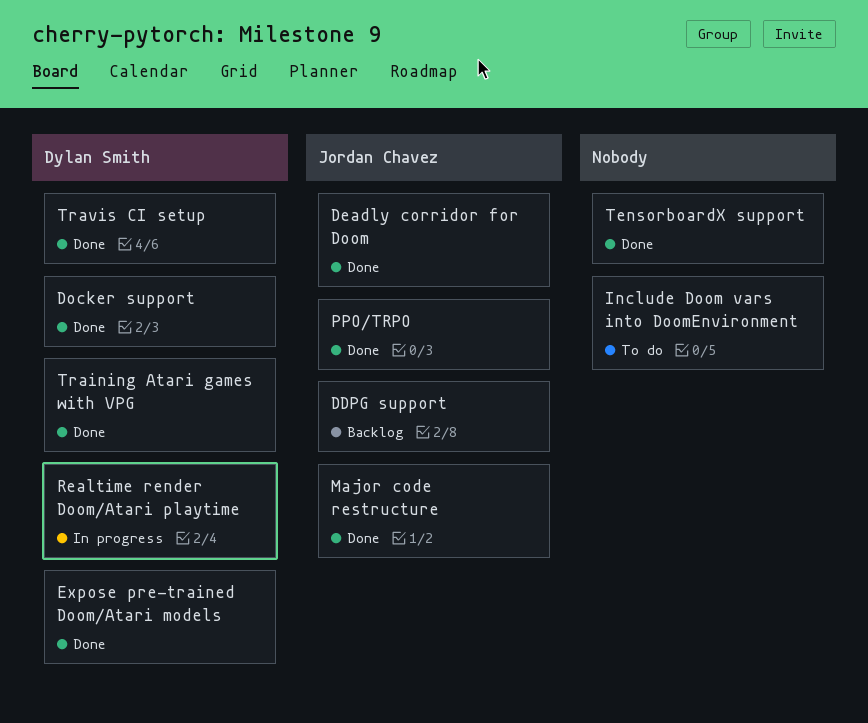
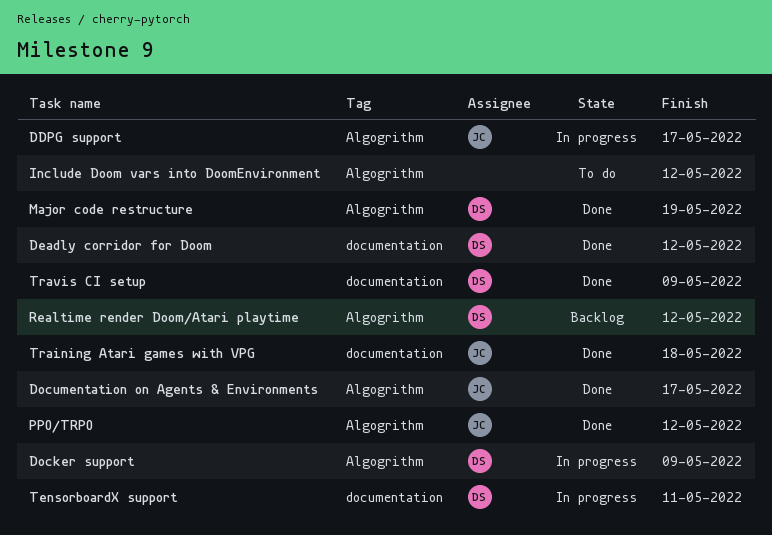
DDPG support, status: Backlog -> In progress
Deadly corridor for Doom, owner: Jordan Chavez -> Dylan Smith
Docker support, status: Done -> In progress
Documentation on Agents & Environments: none -> present
Expose pre-trained Doom/Atari models: present -> none
Major code restructure, owner: Jordan Chavez -> Dylan Smith
Realtime render Doom/Atari playtime, status: In progress -> Backlog
TensorboardX support, status: Done -> In progress
TensorboardX support, owner: none -> Dylan Smith
Training Atari games with VPG, owner: Dylan Smith -> Jordan Chavez

